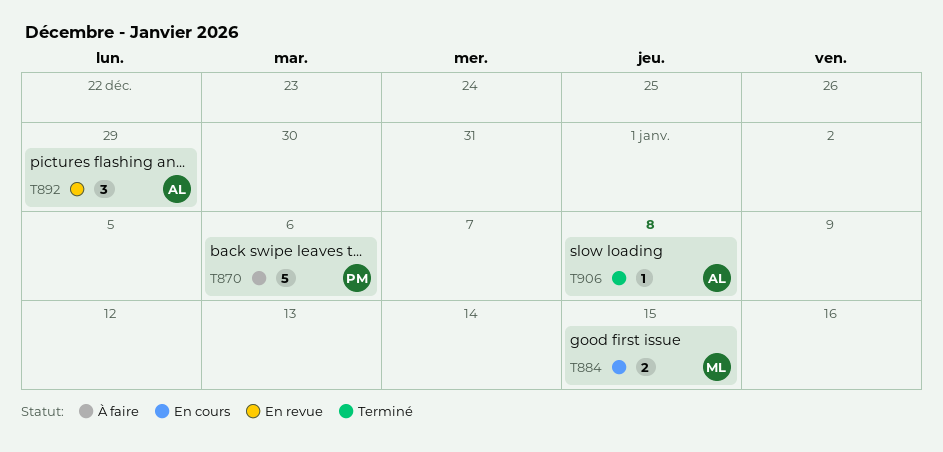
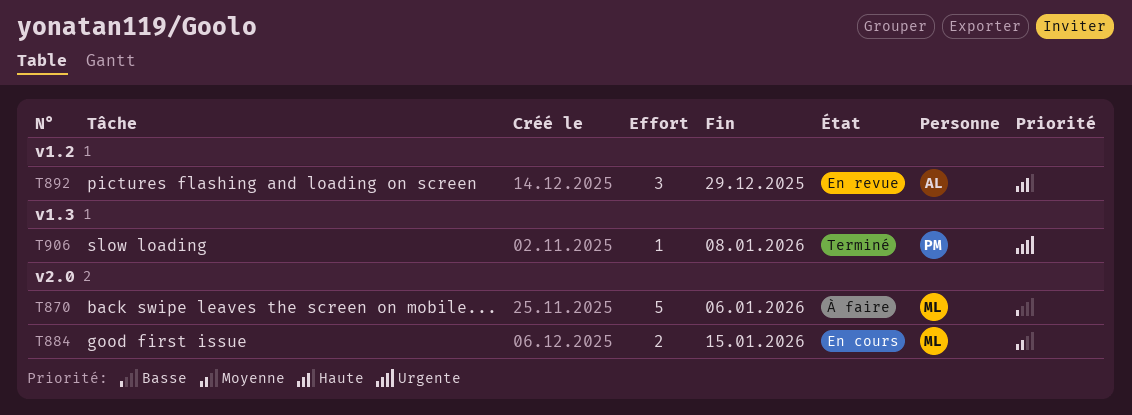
T870, owner: PM -> ML
T906, owner: AL -> PM

